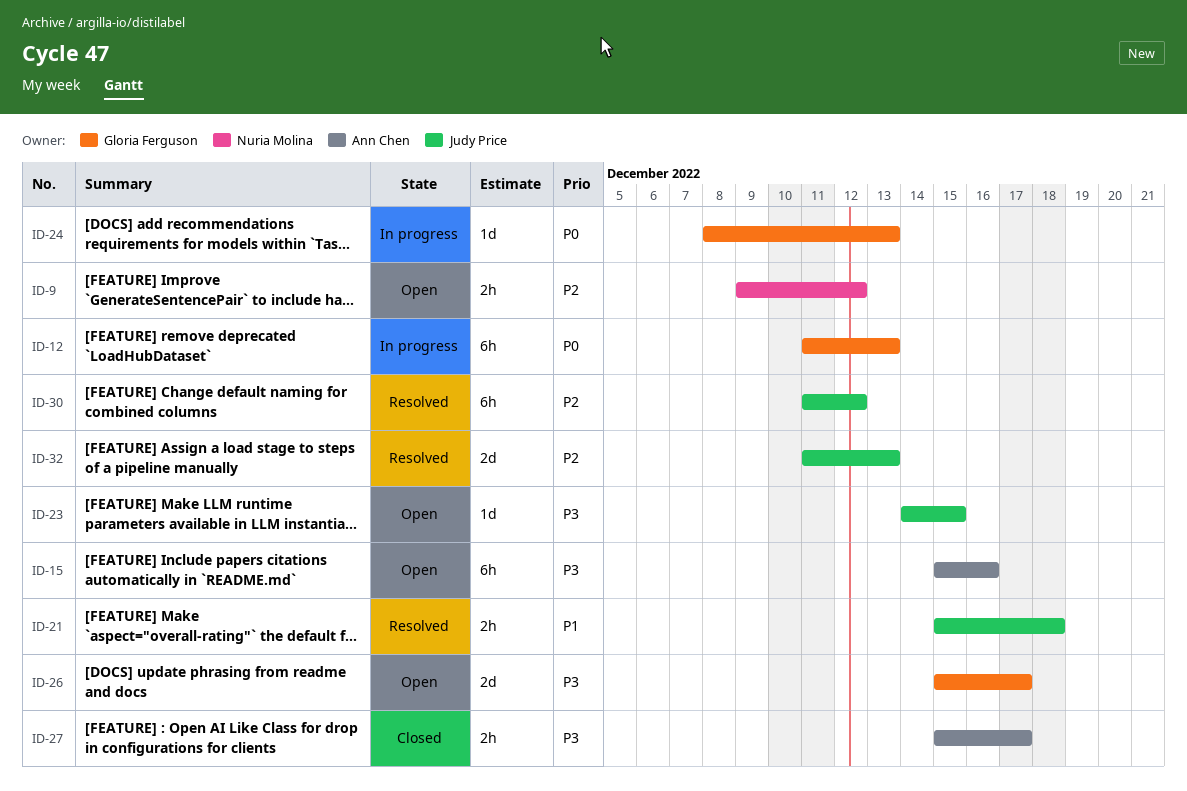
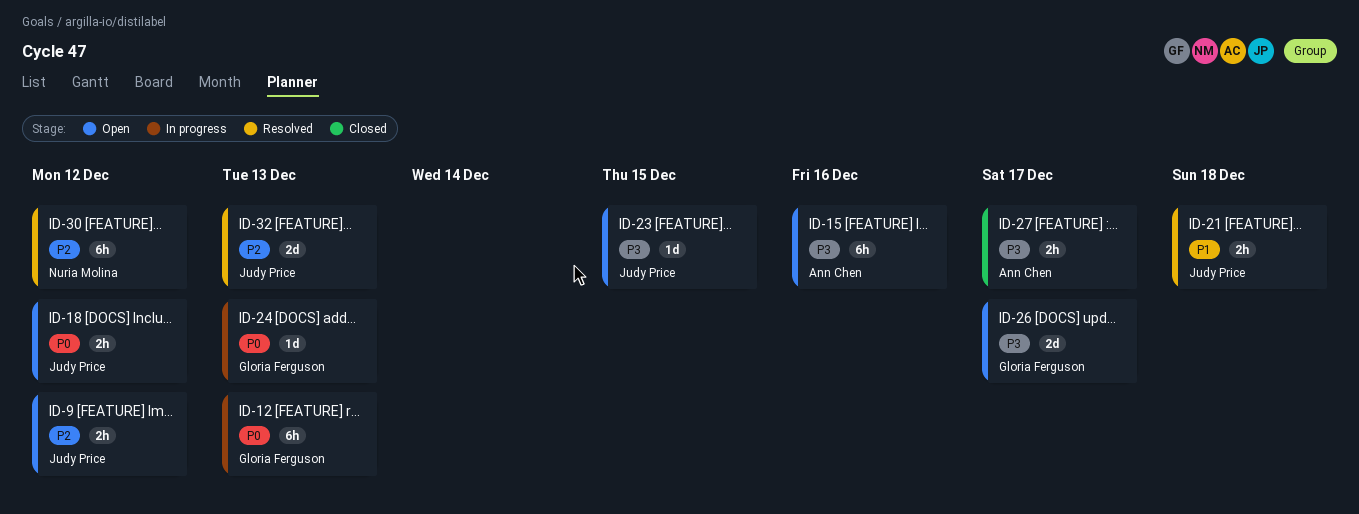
ID-9, owner: Nuria Molina -> Judy Price
ID-18: none -> present
ID-30, owner: Judy Price -> Nuria Molina

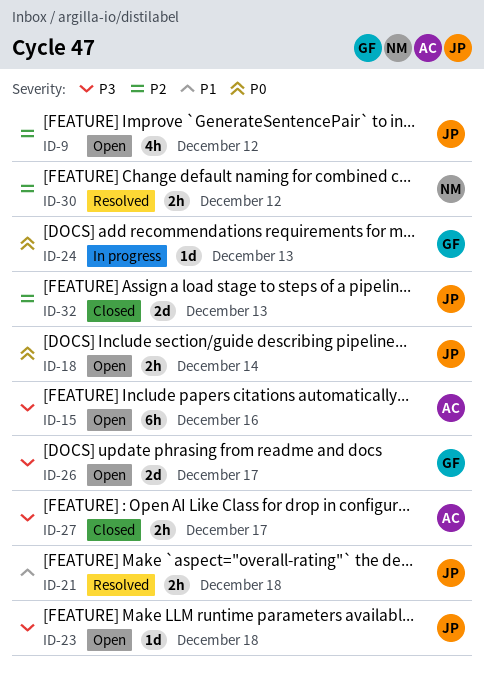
ID-9, estimate: 2h -> 4h
ID-12: present -> none
ID-18, due: Dec 12 -> Dec 14
ID-23, due: Dec 15 -> Dec 18
ID-30, estimate: 6h -> 2h
ID-32, status: Resolved -> Closed

